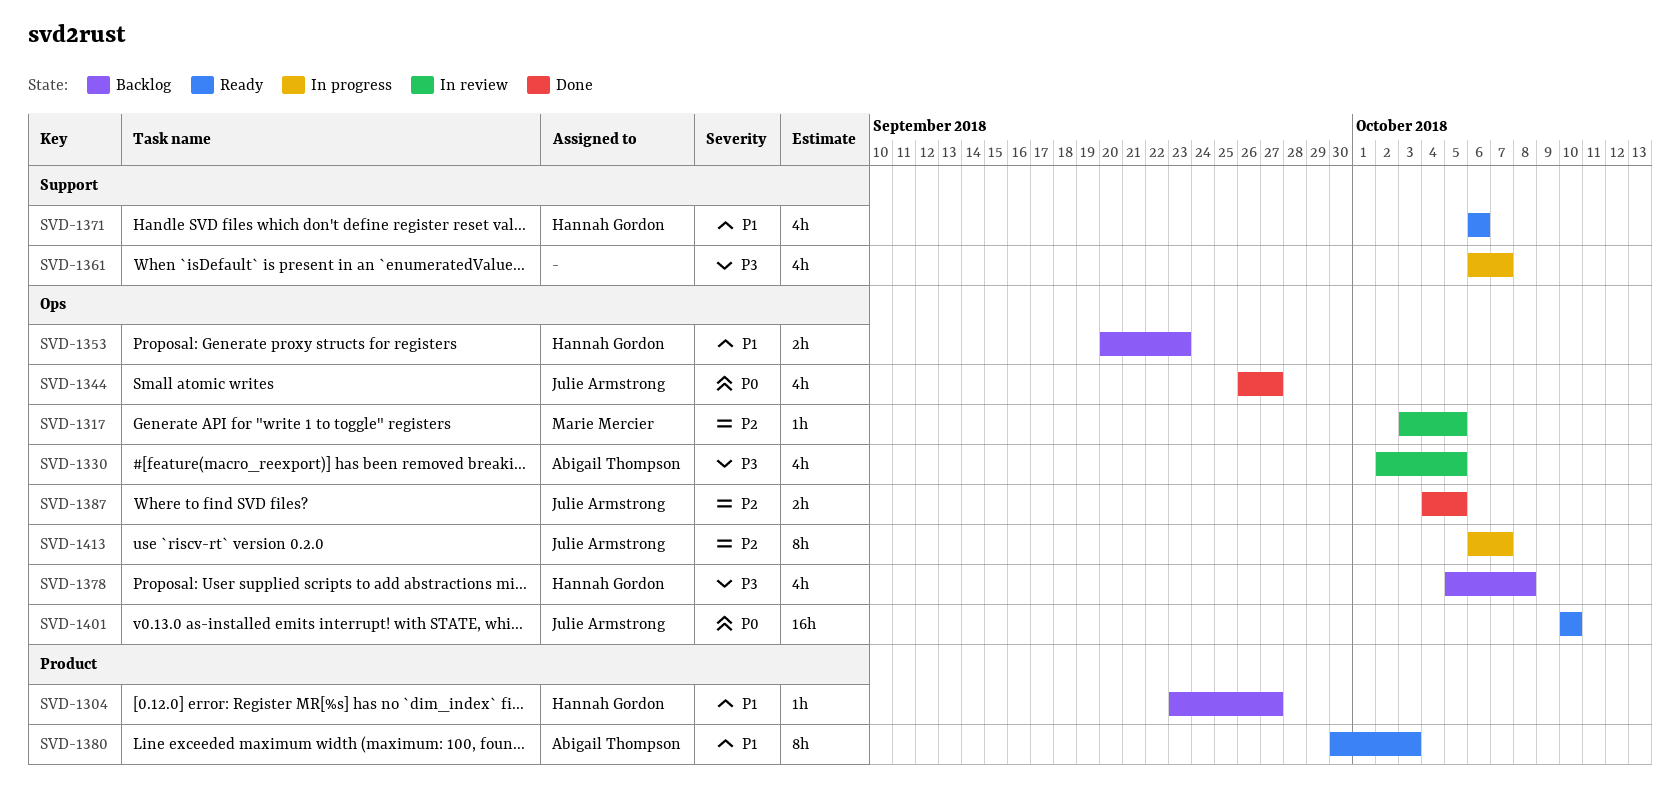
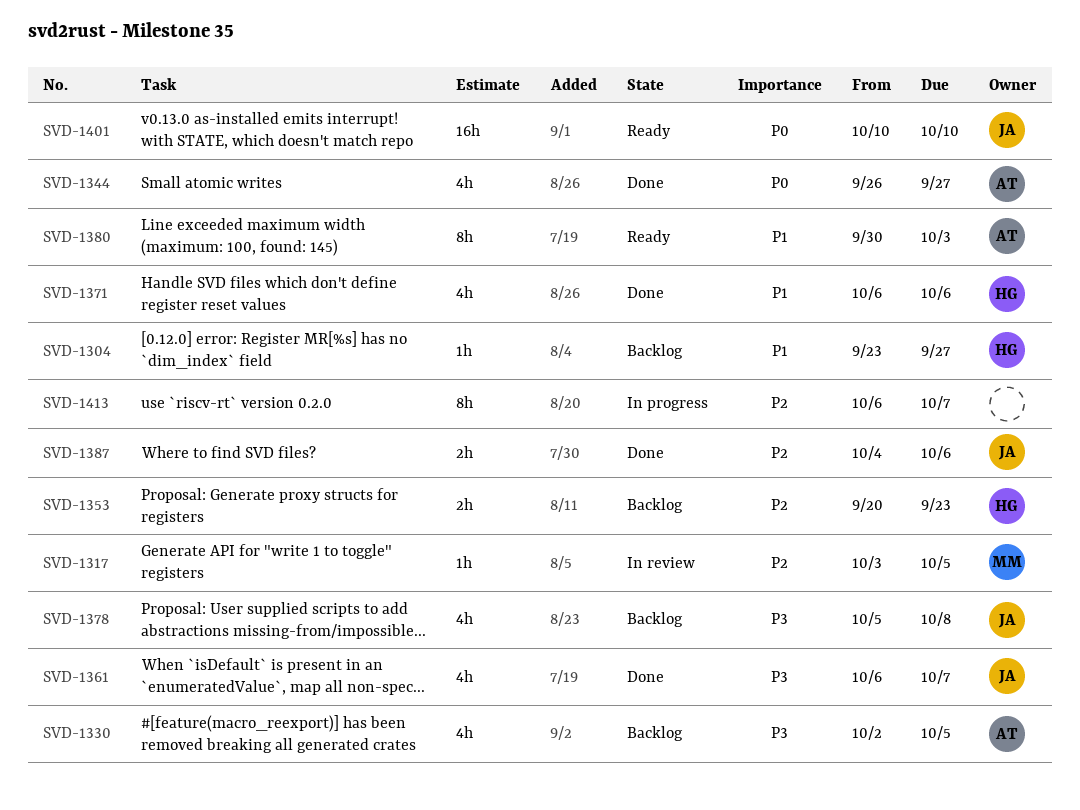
SVD-1330, status: In review -> Backlog
SVD-1344, owner: Julie Armstrong -> Abigail Thompson
SVD-1353, priority: P1 -> P2
SVD-1361, status: In progress -> Done
SVD-1361, owner: none -> Julie Armstrong
SVD-1371, status: Ready -> Done
SVD-1378, owner: Hannah Gordon -> Julie Armstrong
SVD-1387, due: Oct 5 -> Oct 6
SVD-1413, owner: Julie Armstrong -> none

